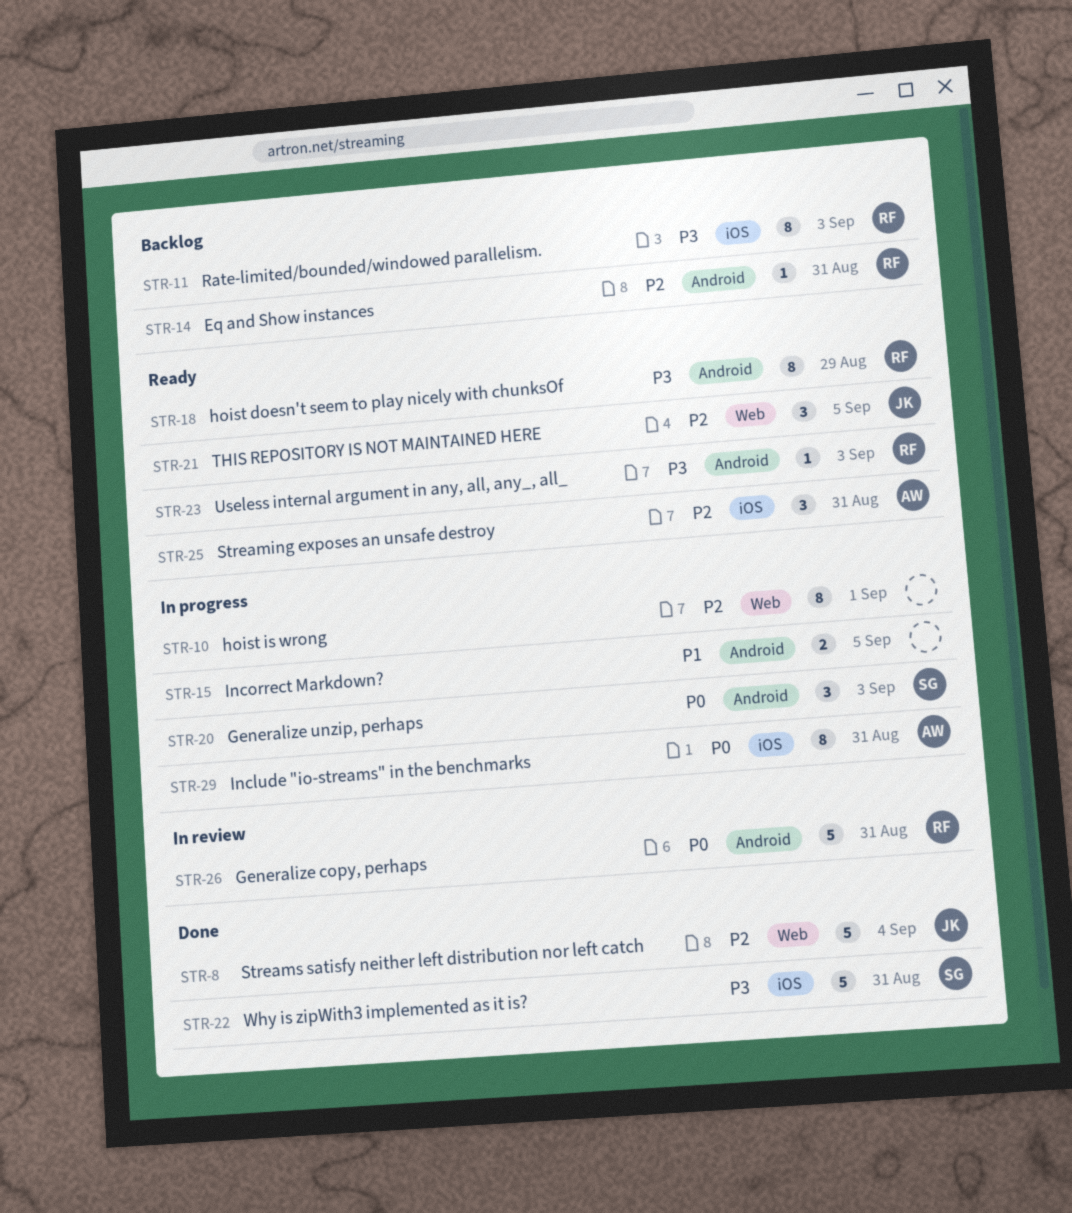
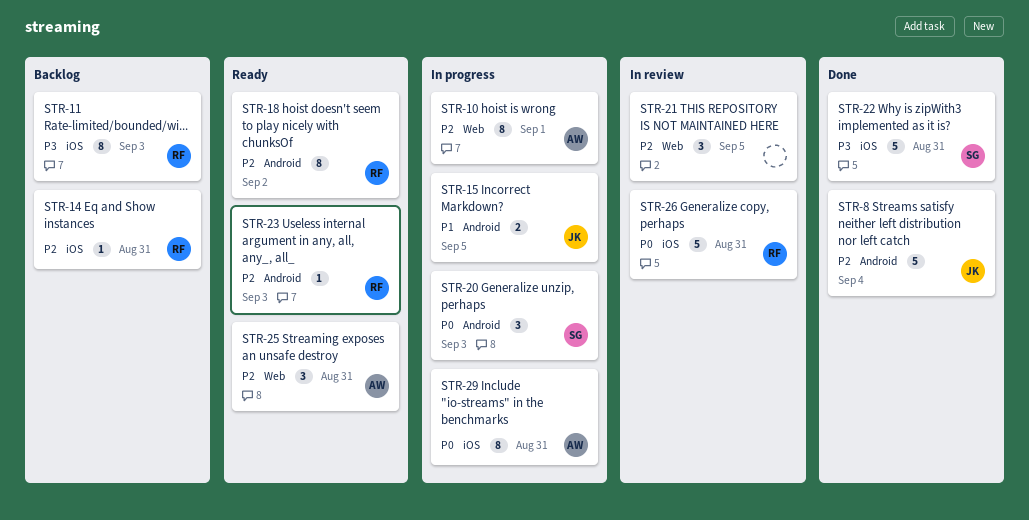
STR-8, label: Web -> Android
STR-10, owner: none -> AW
STR-14, label: Android -> iOS
STR-15, owner: none -> JK
STR-18, priority: P3 -> P2
STR-18, due: Aug 29 -> Sep 2
STR-21, status: Ready -> In review
STR-21, owner: JK -> none
STR-23, priority: P3 -> P2
STR-25, label: iOS -> Web
STR-26, label: Android -> iOS

